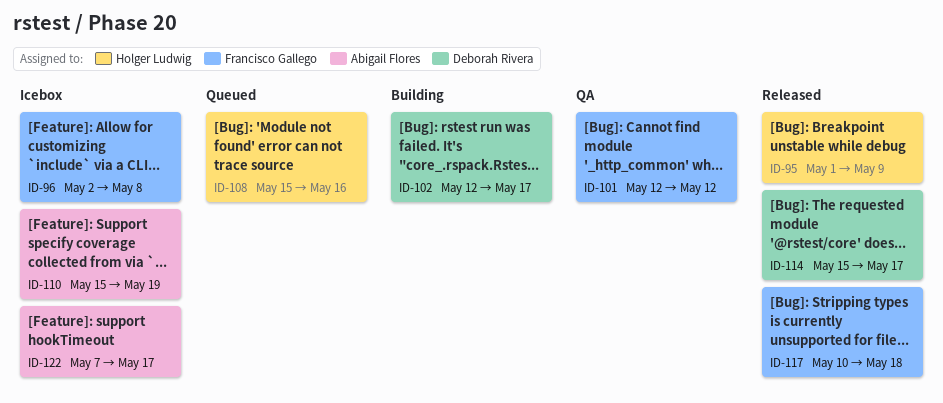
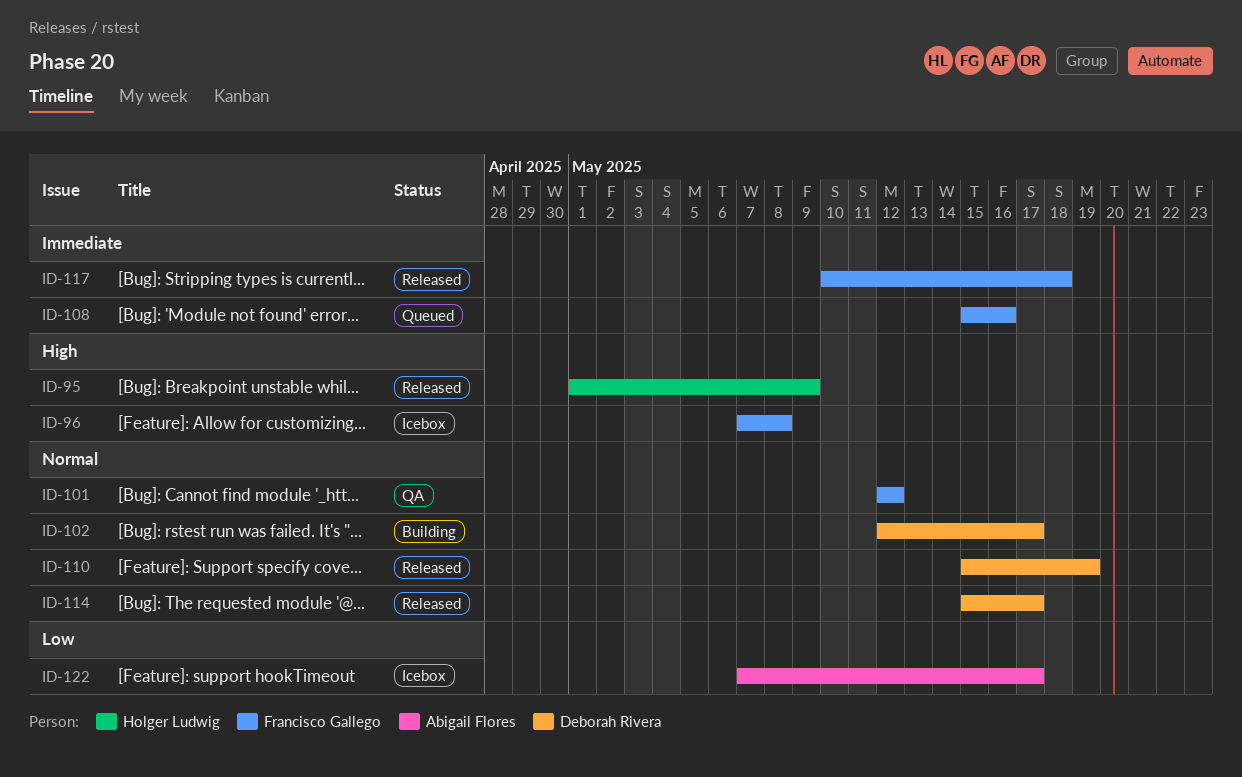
ID-96, start: May 2 -> May 7
ID-108, owner: Holger Ludwig -> Francisco Gallego
ID-110, status: Icebox -> Released
ID-110, owner: Abigail Flores -> Deborah Rivera

